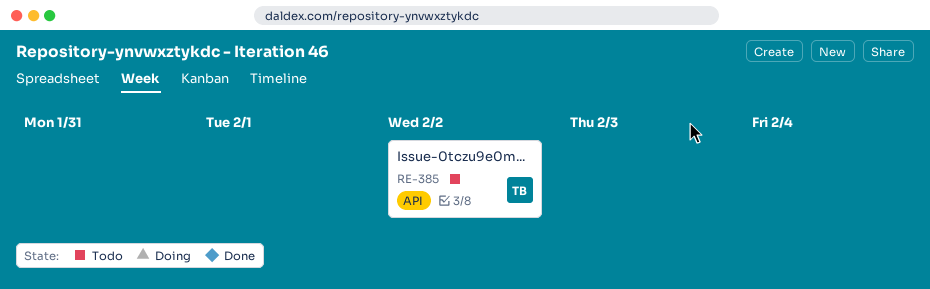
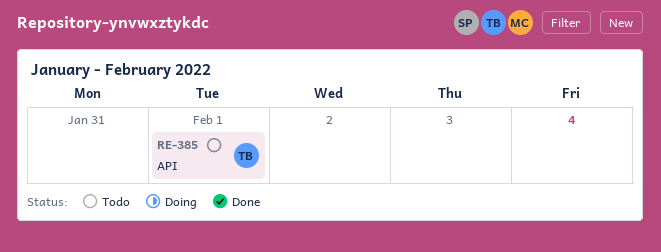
RE-385, due: Feb 2 -> Feb 1

